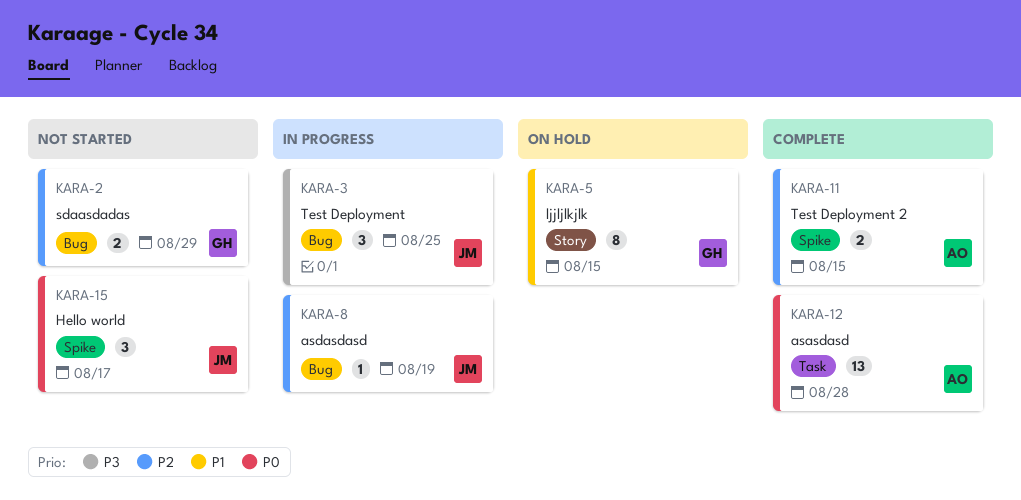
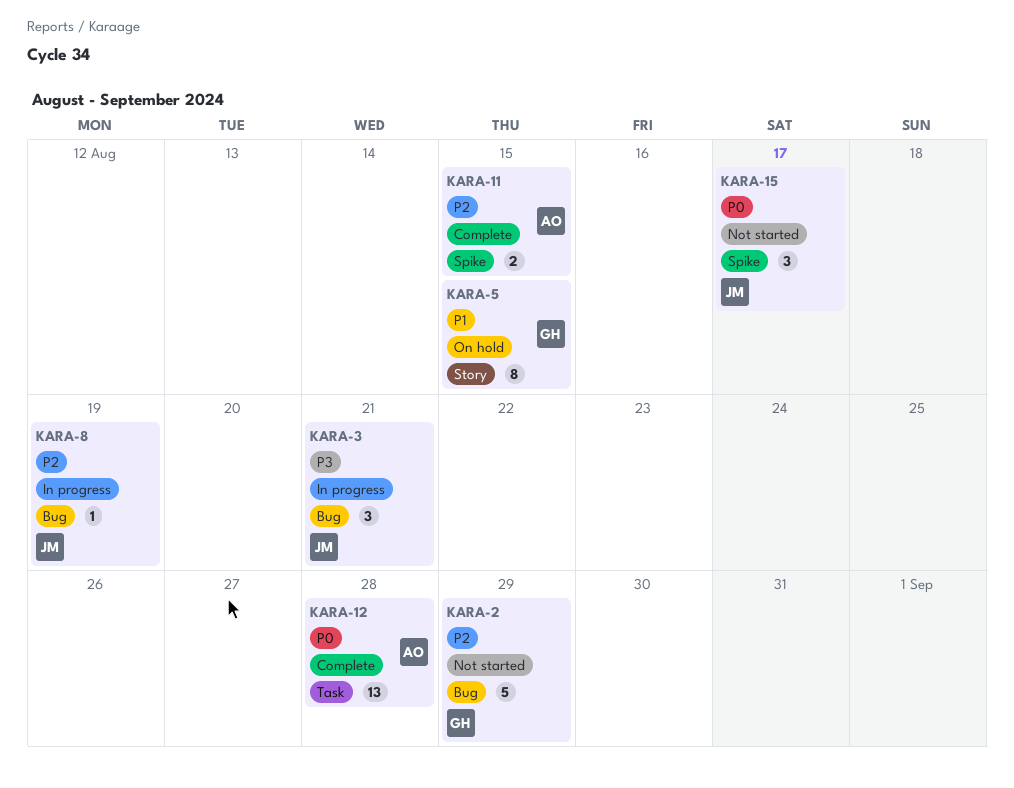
KARA-2, estimate: 2 -> 5
KARA-3, due: Aug 25 -> Aug 21

